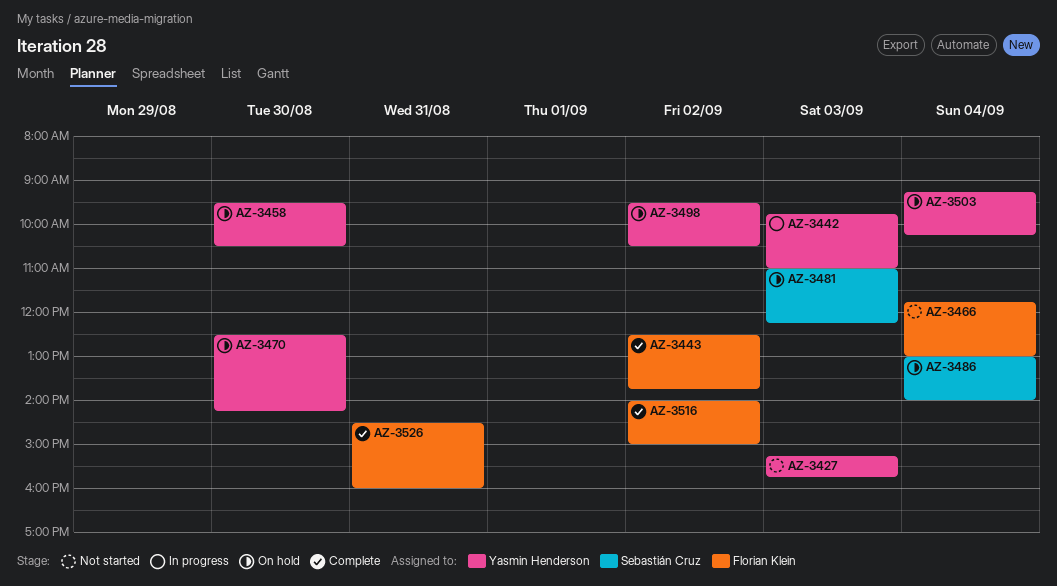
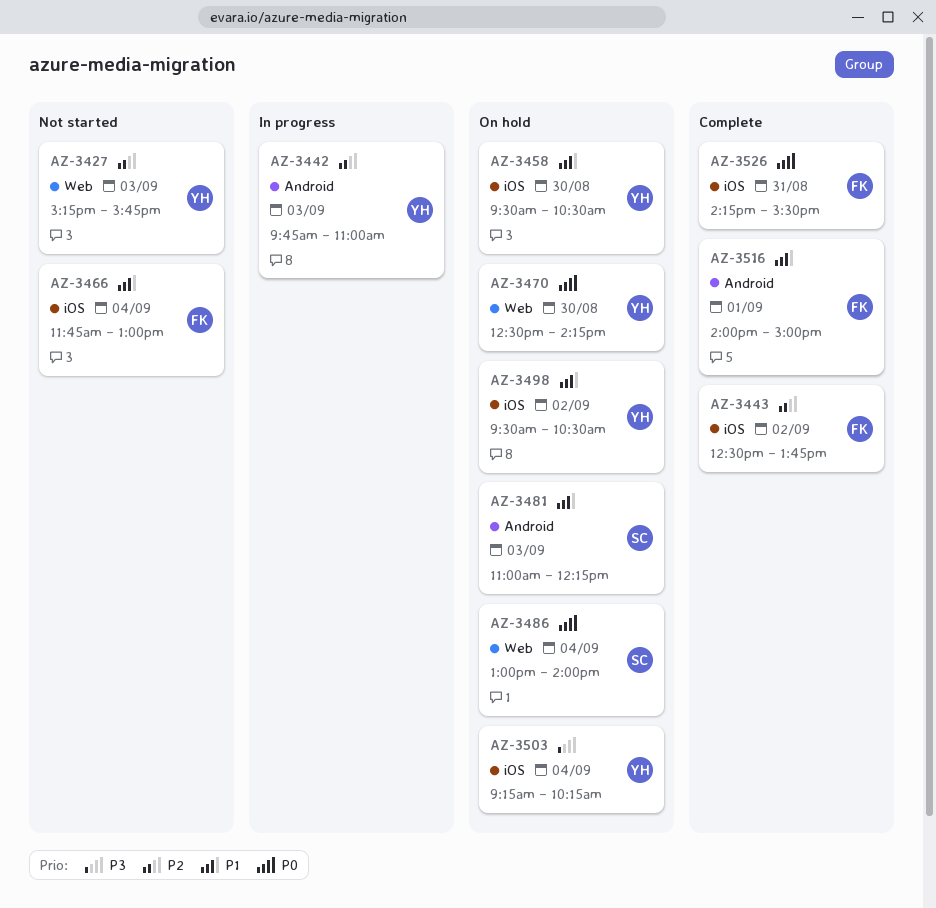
AZ-3516, day: Sep 2 -> Sep 1
AZ-3526, begins: 14:30 -> 14:15
AZ-3526, ends: 16:00 -> 15:30

